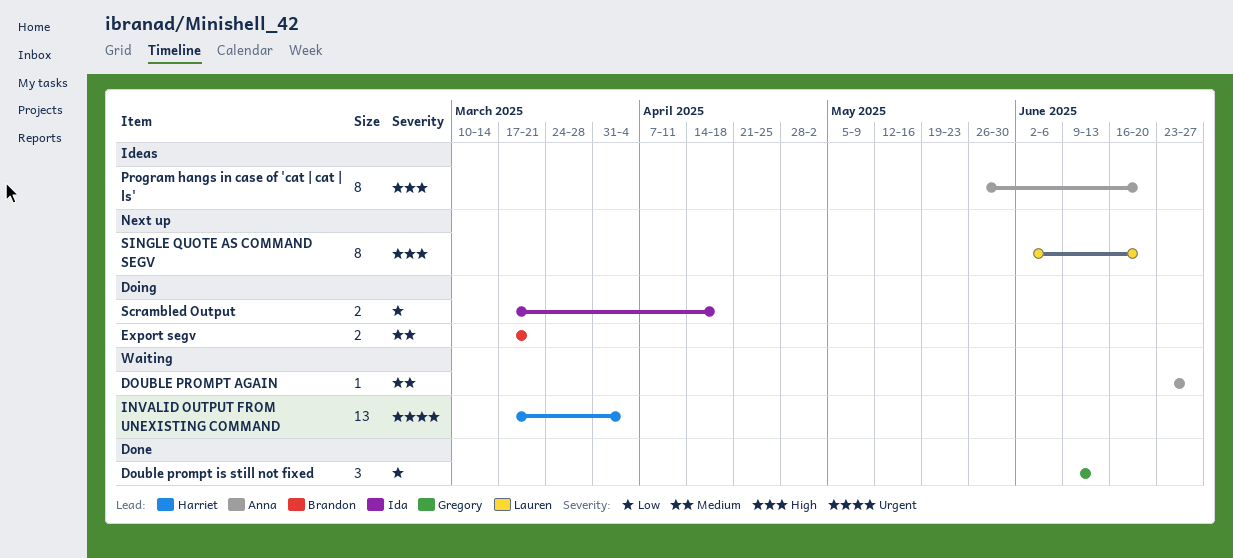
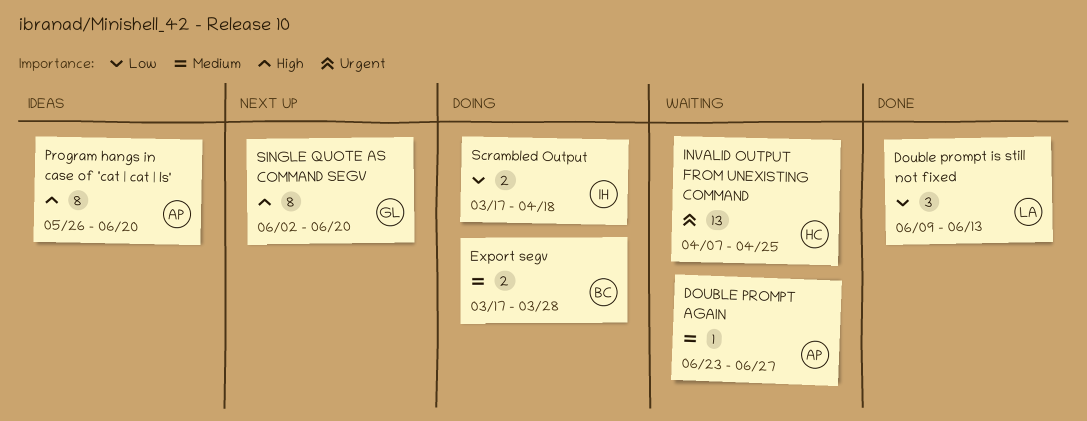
Double prompt is still not fixed, owner: Gregory -> Lauren
Export segv, due: Mar 21 -> Mar 28
INVALID OUTPUT FROM UNEXISTING COMMAND, start: Mar 17 -> Apr 7
INVALID OUTPUT FROM UNEXISTING COMMAND, due: Apr 4 -> Apr 25
SINGLE QUOTE AS COMMAND SEGV, owner: Lauren -> Gregory

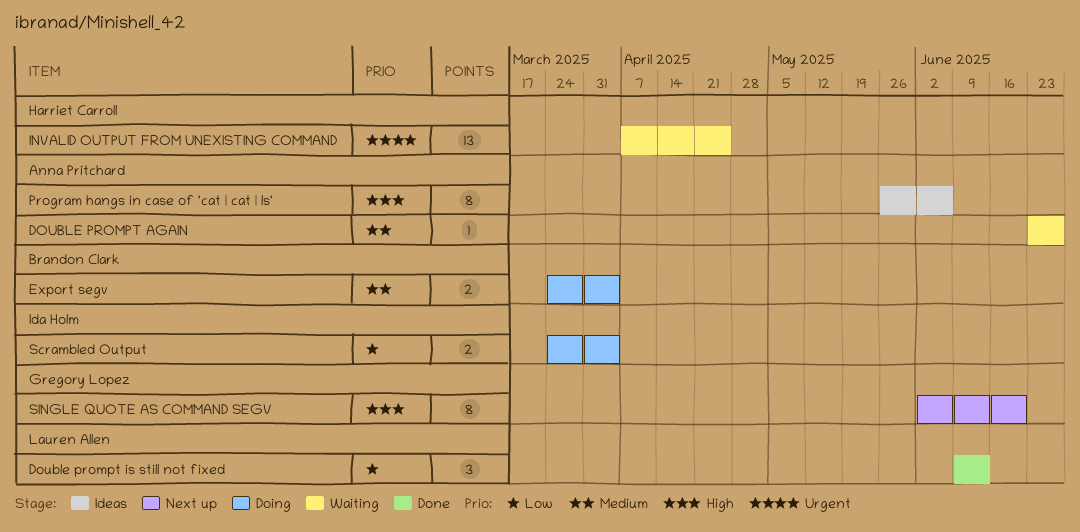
Export segv, start: Mar 17 -> Mar 24
Export segv, due: Mar 28 -> Apr 4
Program hangs in case of 'cat | cat | ls', due: Jun 20 -> Jun 6
Scrambled Output, start: Mar 17 -> Mar 24
Scrambled Output, due: Apr 18 -> Apr 4

